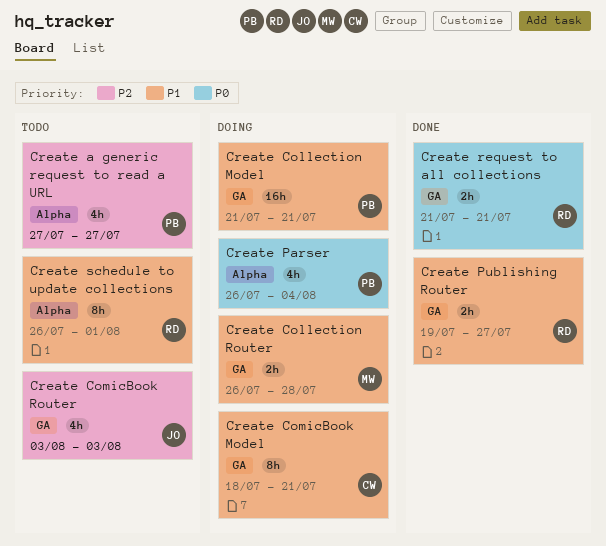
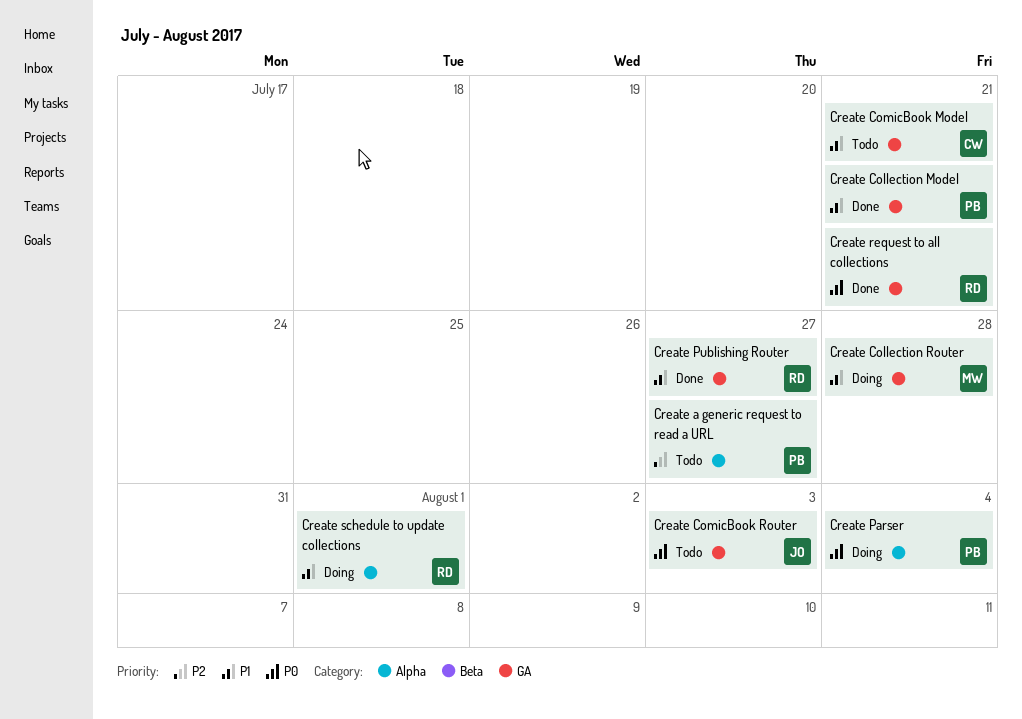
Create Collection Model, status: Doing -> Done
Create ComicBook Model, status: Doing -> Todo
Create ComicBook Router, priority: P2 -> P0
Create schedule to update collections, status: Todo -> Doing

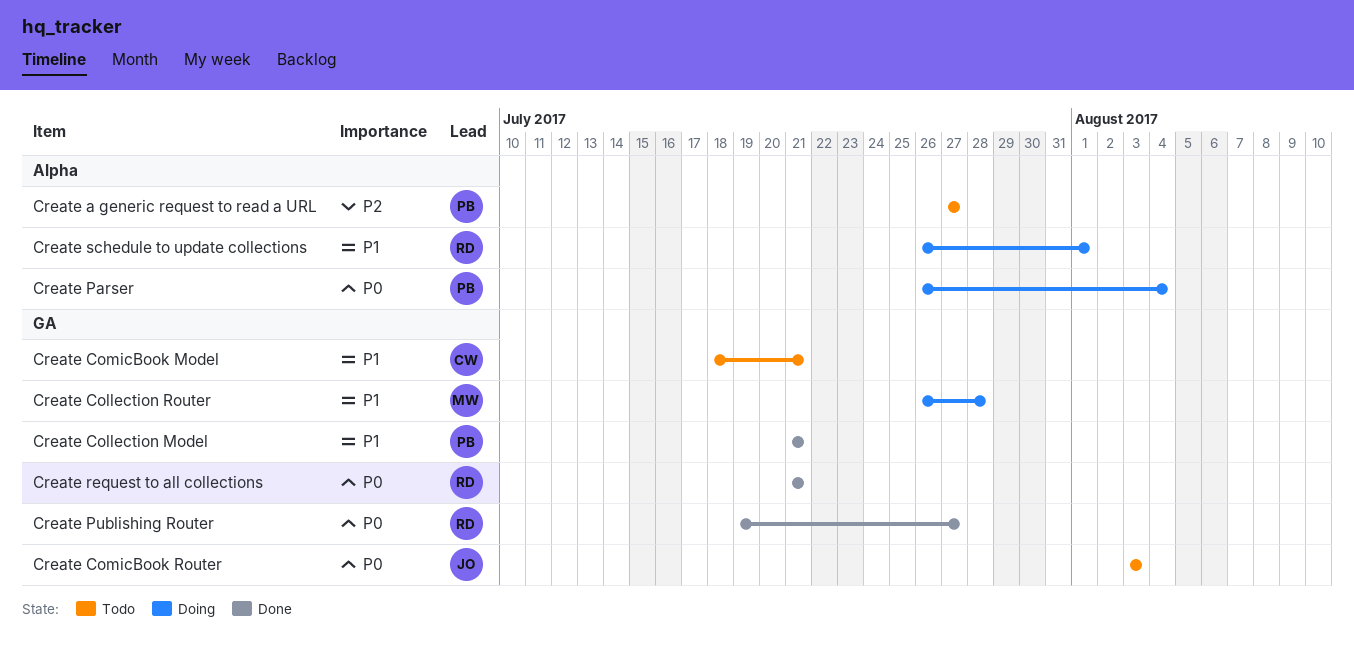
Create Publishing Router, priority: P1 -> P0

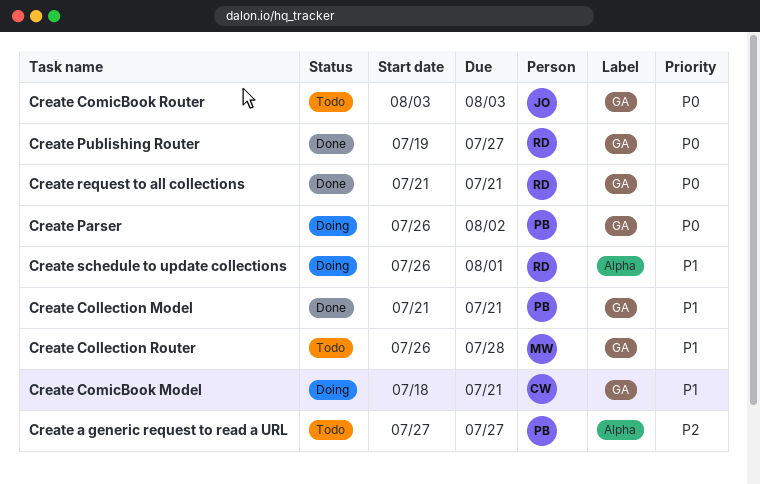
Create Collection Router, status: Doing -> Todo
Create ComicBook Model, status: Todo -> Doing
Create Parser, label: Alpha -> GA
Create Parser, due: Aug 4 -> Aug 2

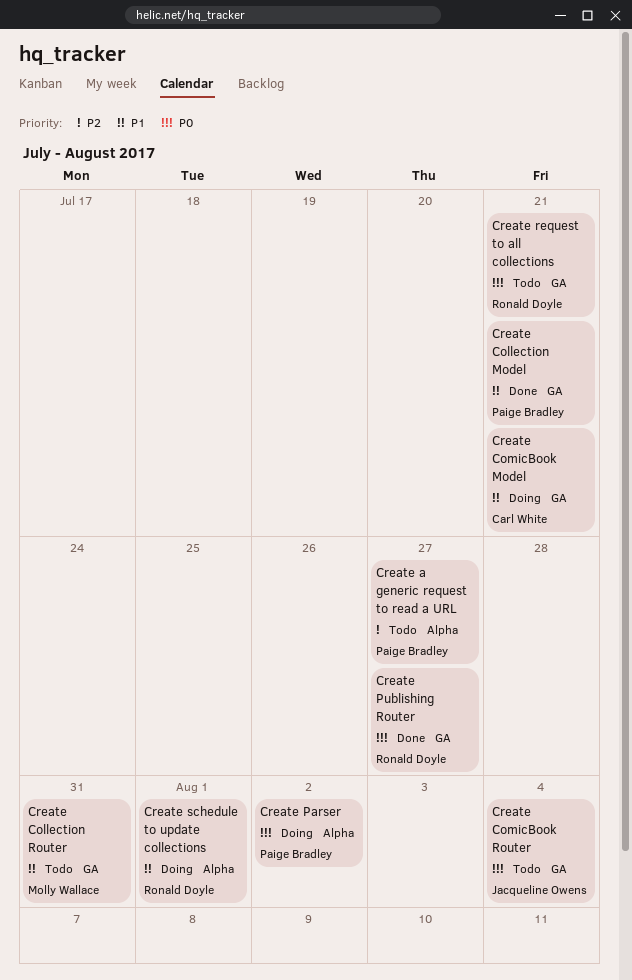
Create Collection Router, due: Jul 28 -> Jul 31
Create ComicBook Router, due: Aug 3 -> Aug 4
Create Parser, label: GA -> Alpha
Create request to all collections, status: Done -> Todo

